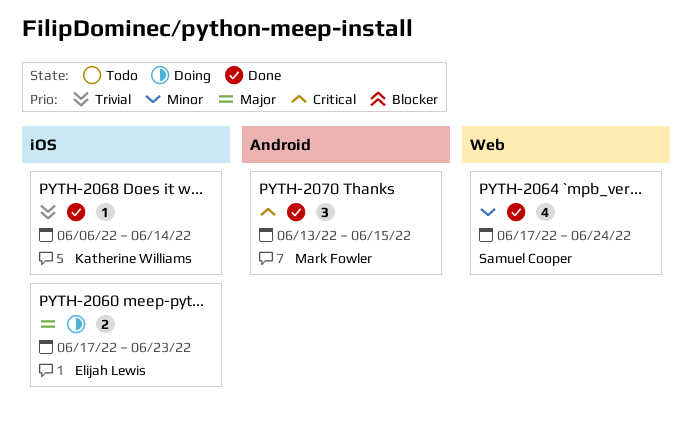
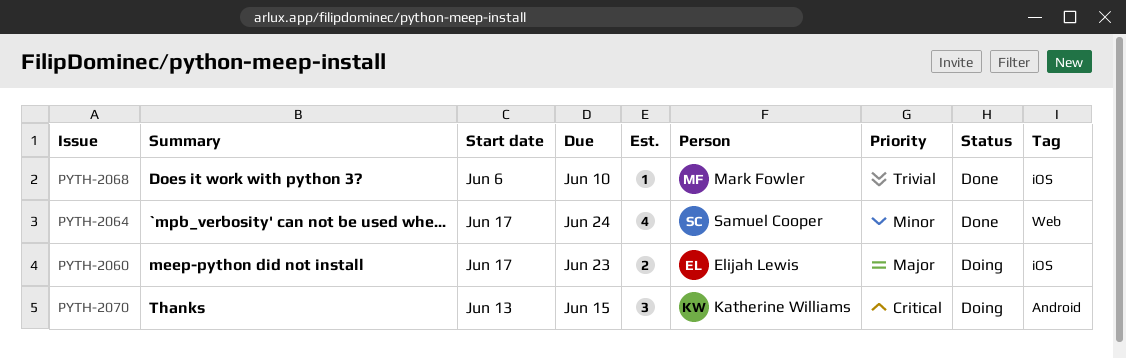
PYTH-2068, owner: Katherine Williams -> Mark Fowler
PYTH-2068, due: Jun 14 -> Jun 10
PYTH-2070, status: Done -> Doing
PYTH-2070, owner: Mark Fowler -> Katherine Williams

